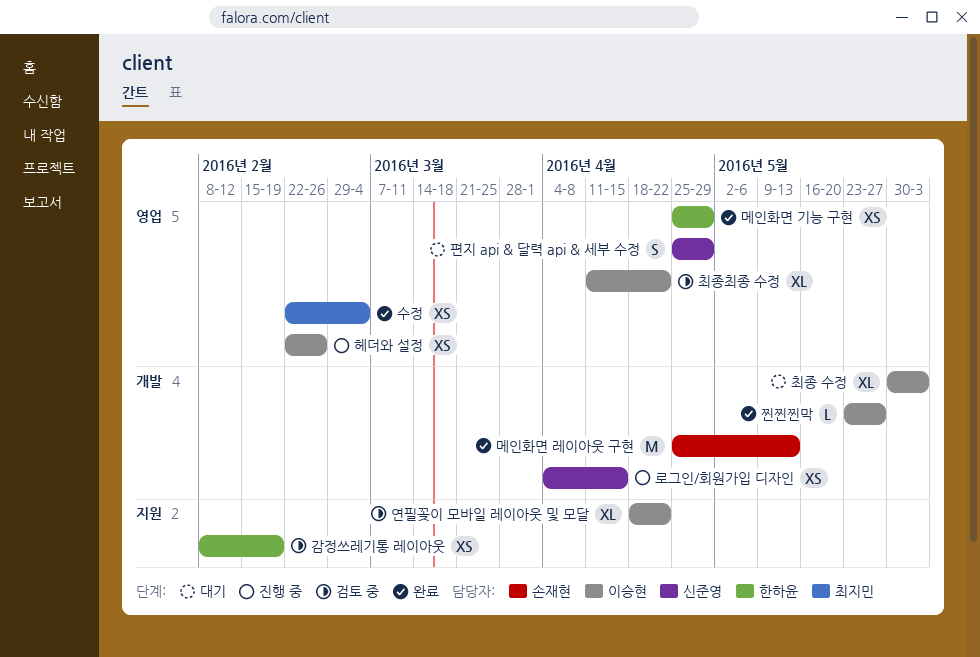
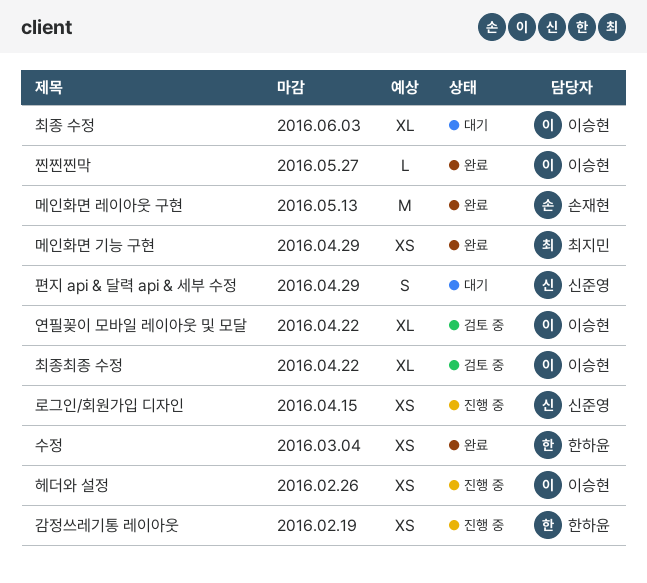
감정쓰레기통 레이아웃, status: 검토 중 -> 진행 중
메인화면 기능 구현, owner: 한하윤 -> 최지민
수정, owner: 최지민 -> 한하윤

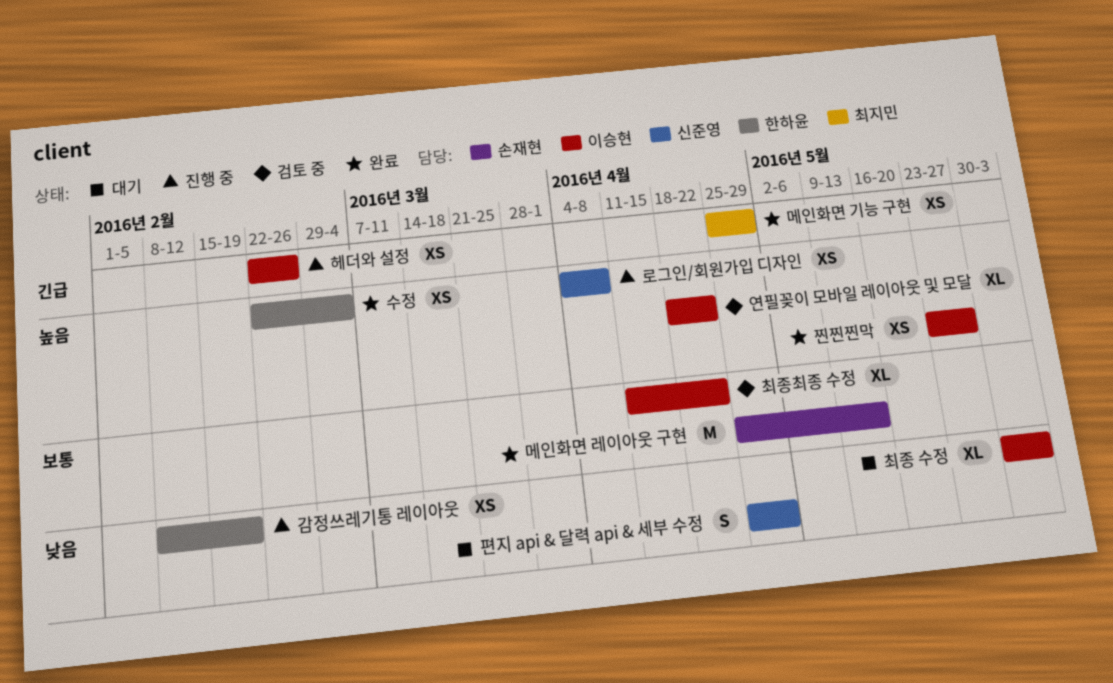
로그인/회원가입 디자인, due: Apr 15 -> Apr 8
찐찐찐막, estimate: L -> XS

